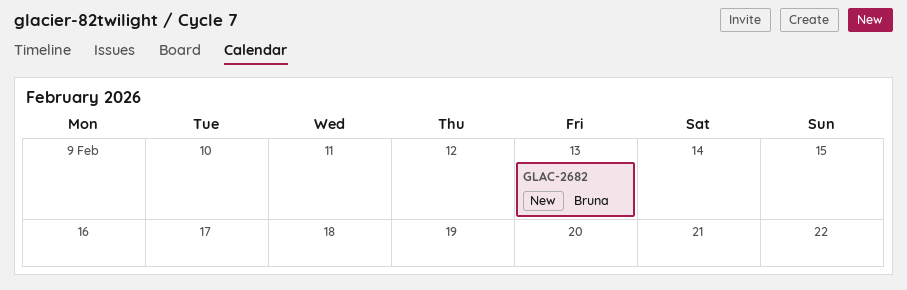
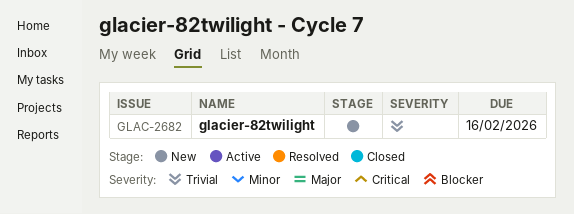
GLAC-2682, due: Feb 13 -> Feb 16

